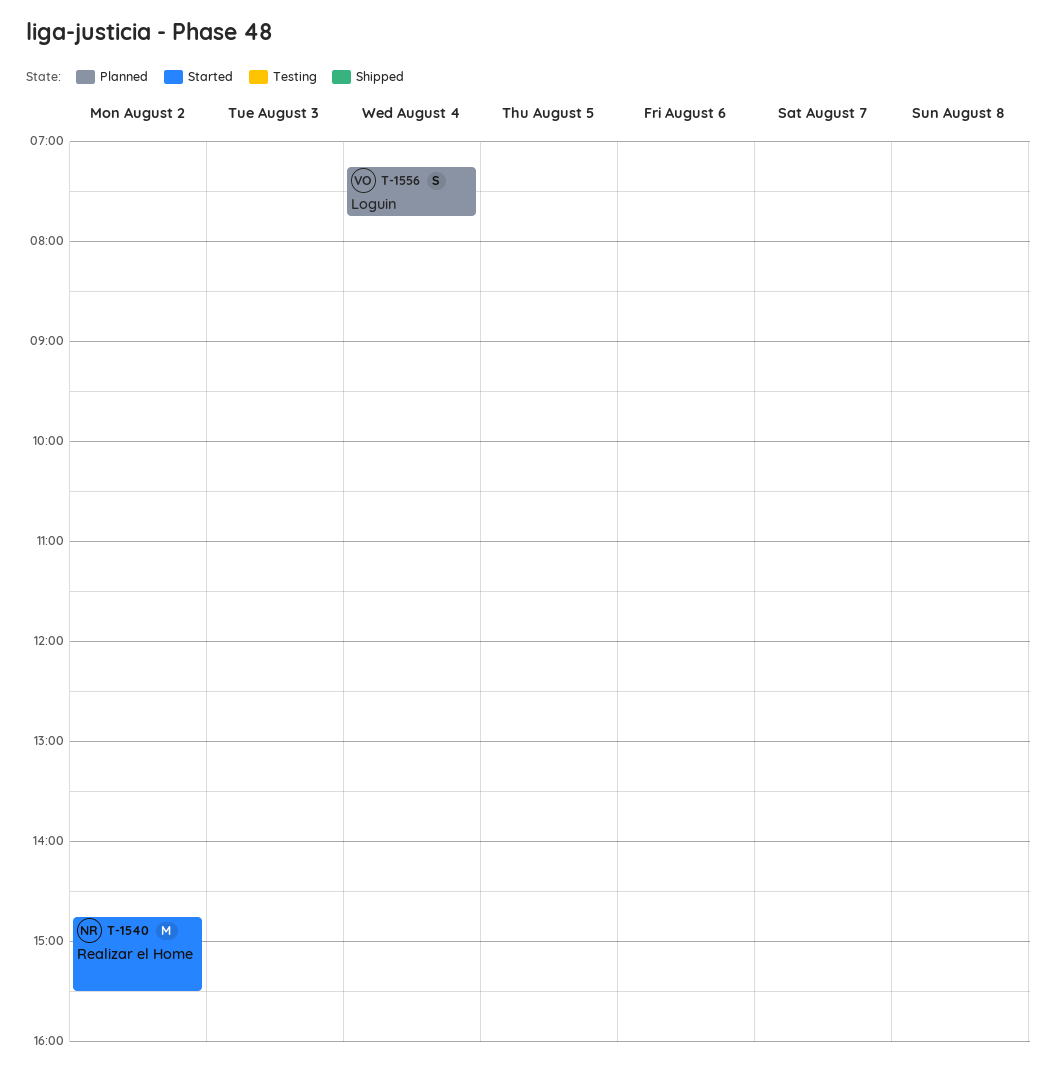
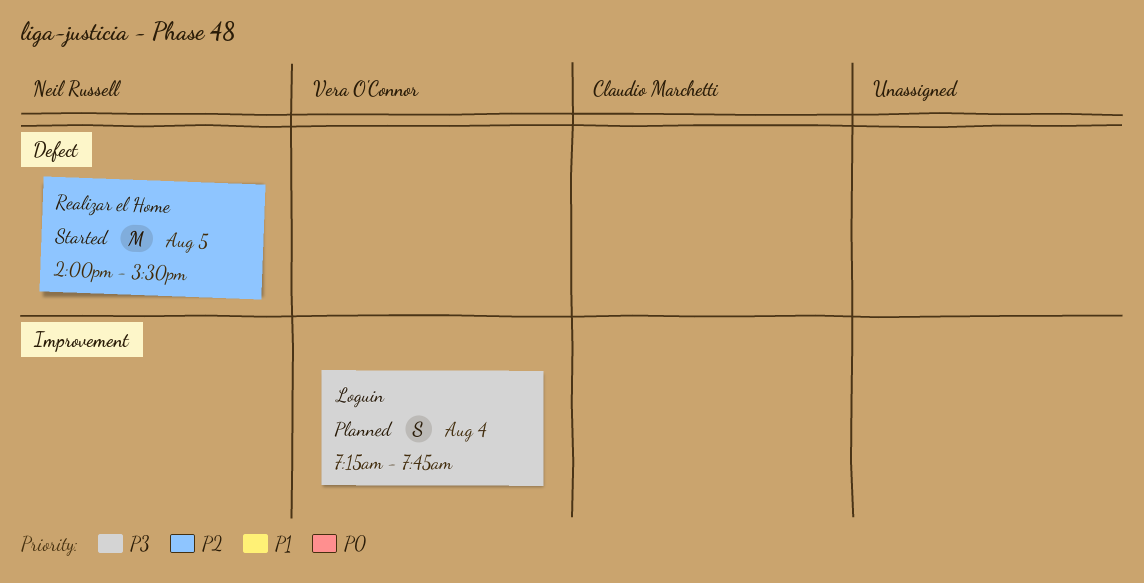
Realizar el Home, day: Aug 2 -> Aug 5
Realizar el Home, begins: 14:45 -> 14:00

